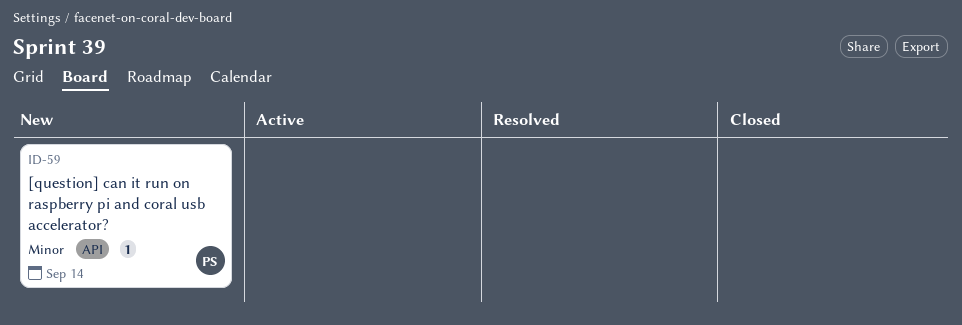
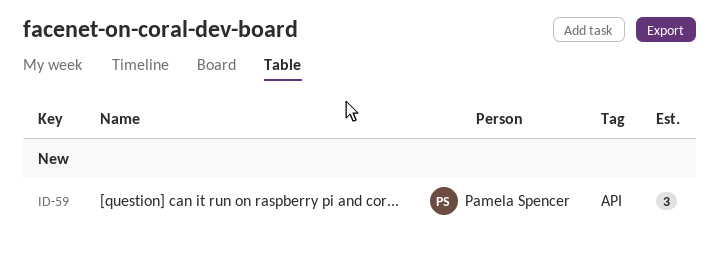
ID-59, estimate: 1 -> 3

